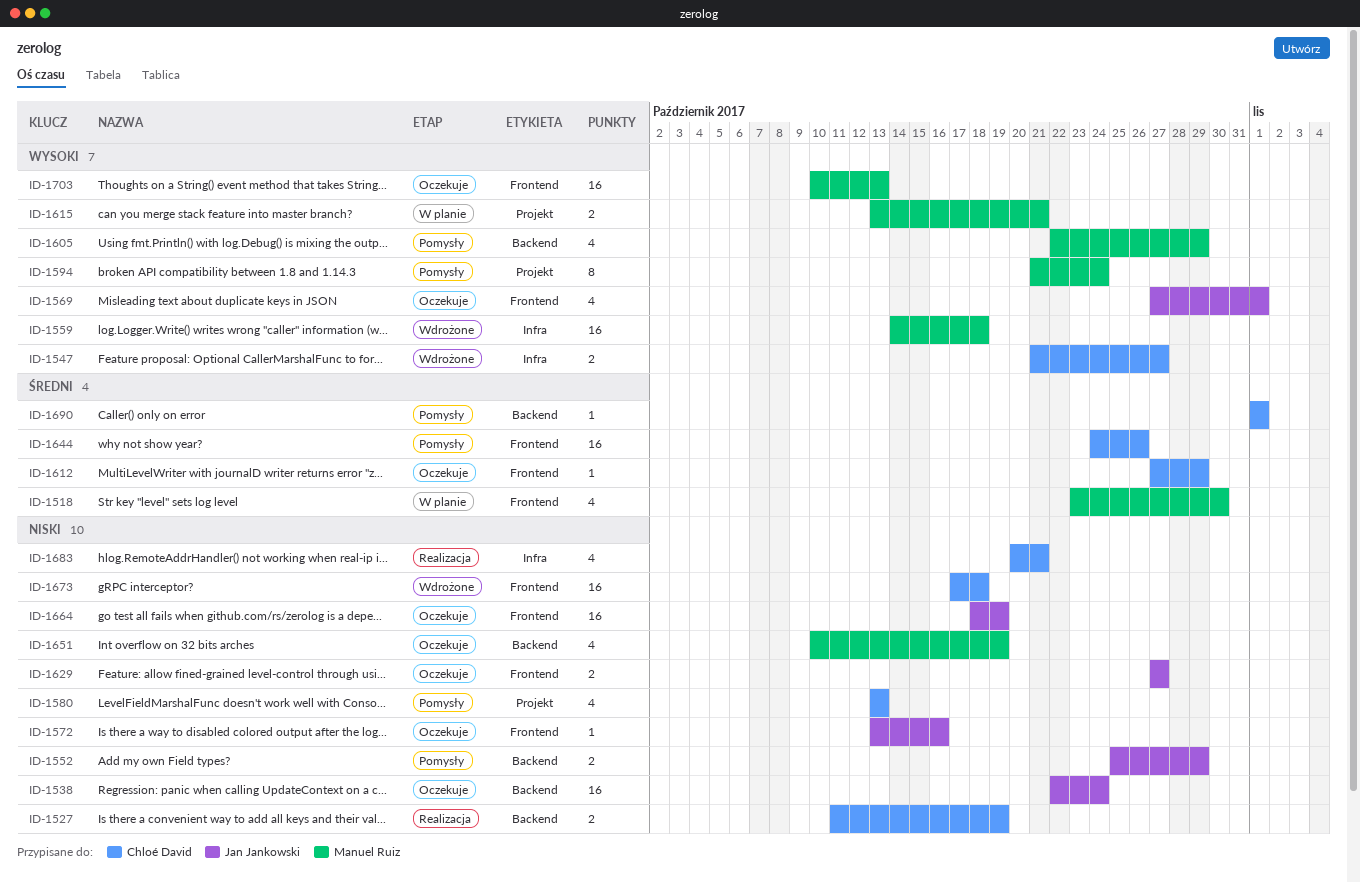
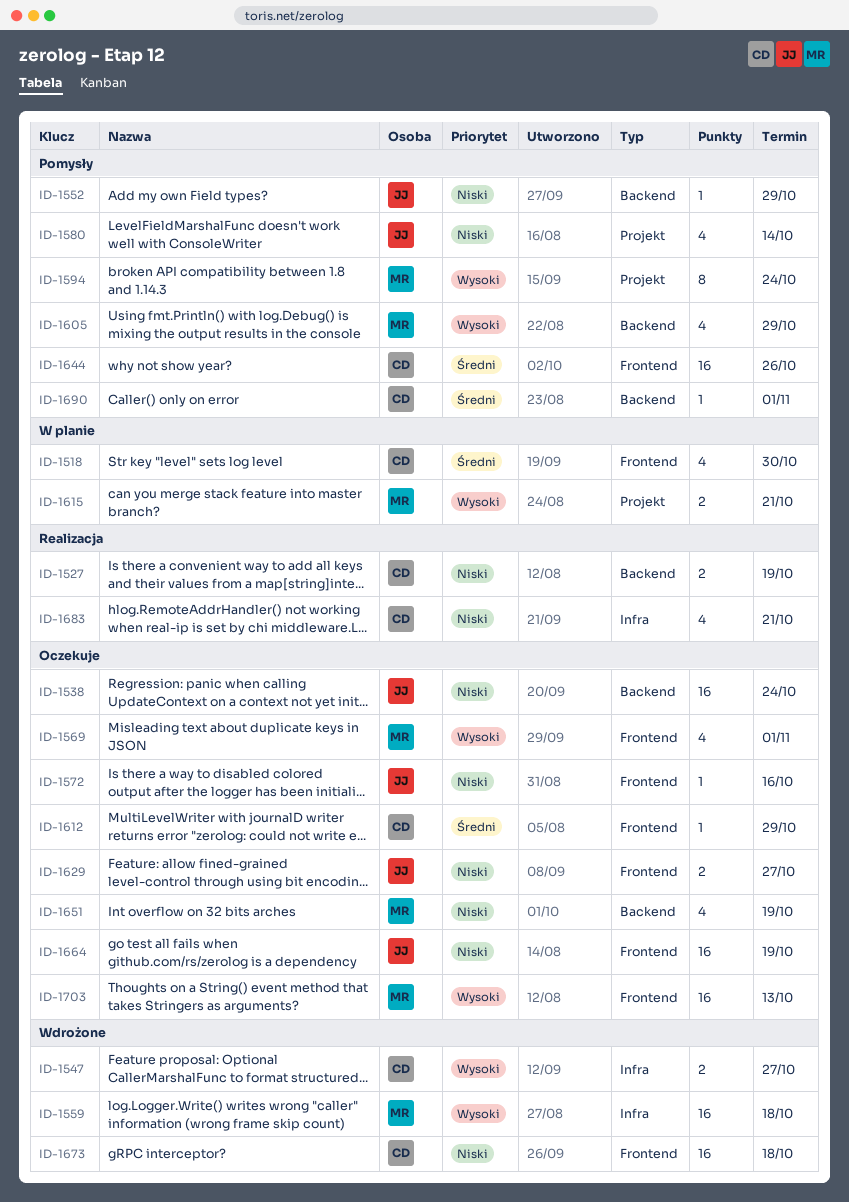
ID-1518, owner: Manuel Ruiz -> Chloé David
ID-1552, estimate: 2 -> 1
ID-1569, owner: Jan Jankowski -> Manuel Ruiz
ID-1580, owner: Chloé David -> Jan Jankowski
ID-1580, due: Oct 13 -> Oct 14

